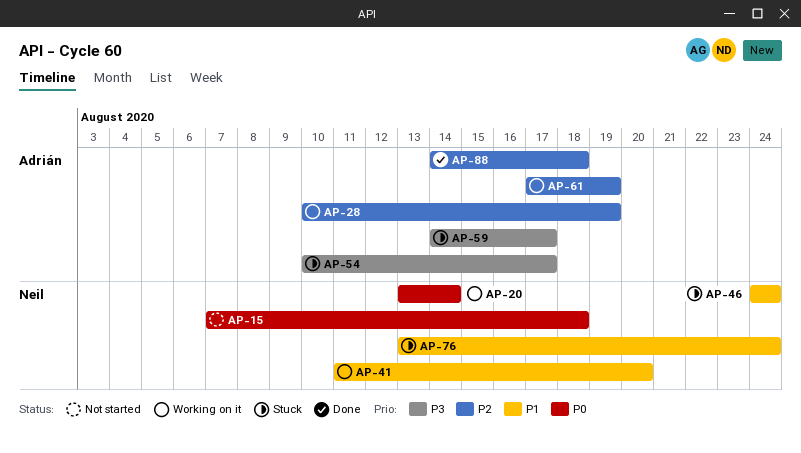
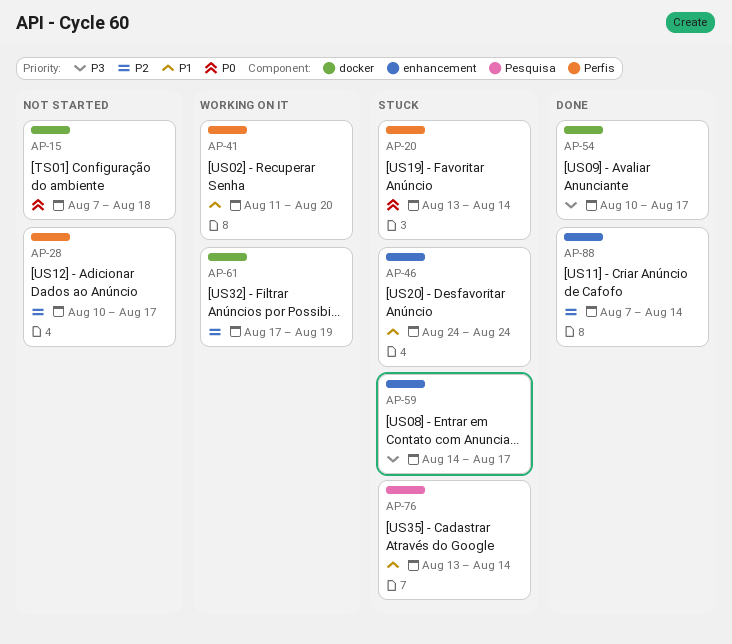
AP-20, status: Working on it -> Stuck
AP-28, status: Working on it -> Not started
AP-28, due: Aug 19 -> Aug 17
AP-54, status: Stuck -> Done
AP-76, due: Aug 24 -> Aug 14
AP-88, start: Aug 14 -> Aug 7
AP-88, due: Aug 18 -> Aug 14

